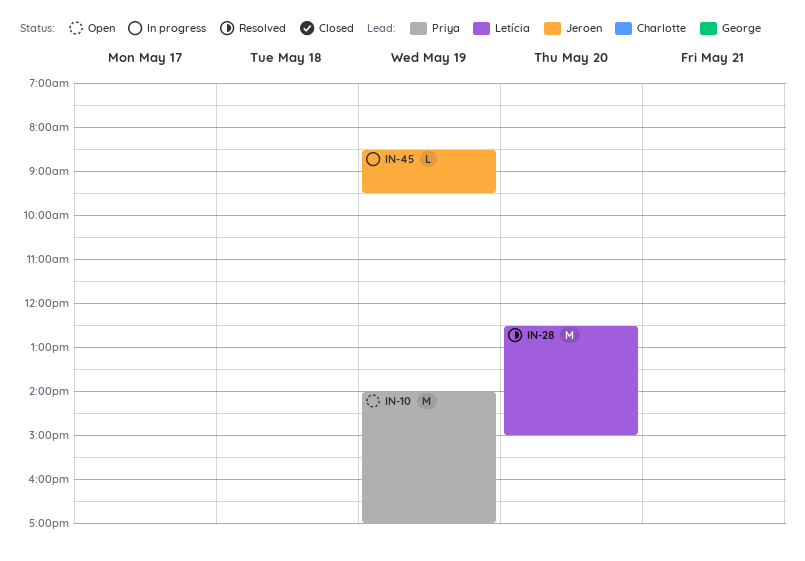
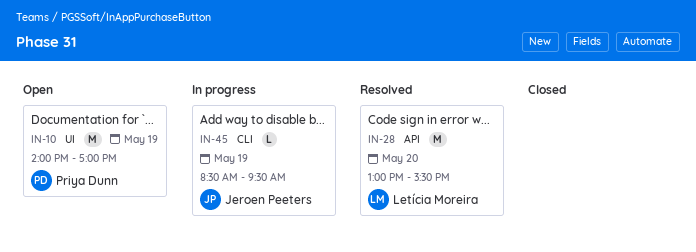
IN-28, begins: 12:30 -> 13:00
IN-28, ends: 15:00 -> 15:30

